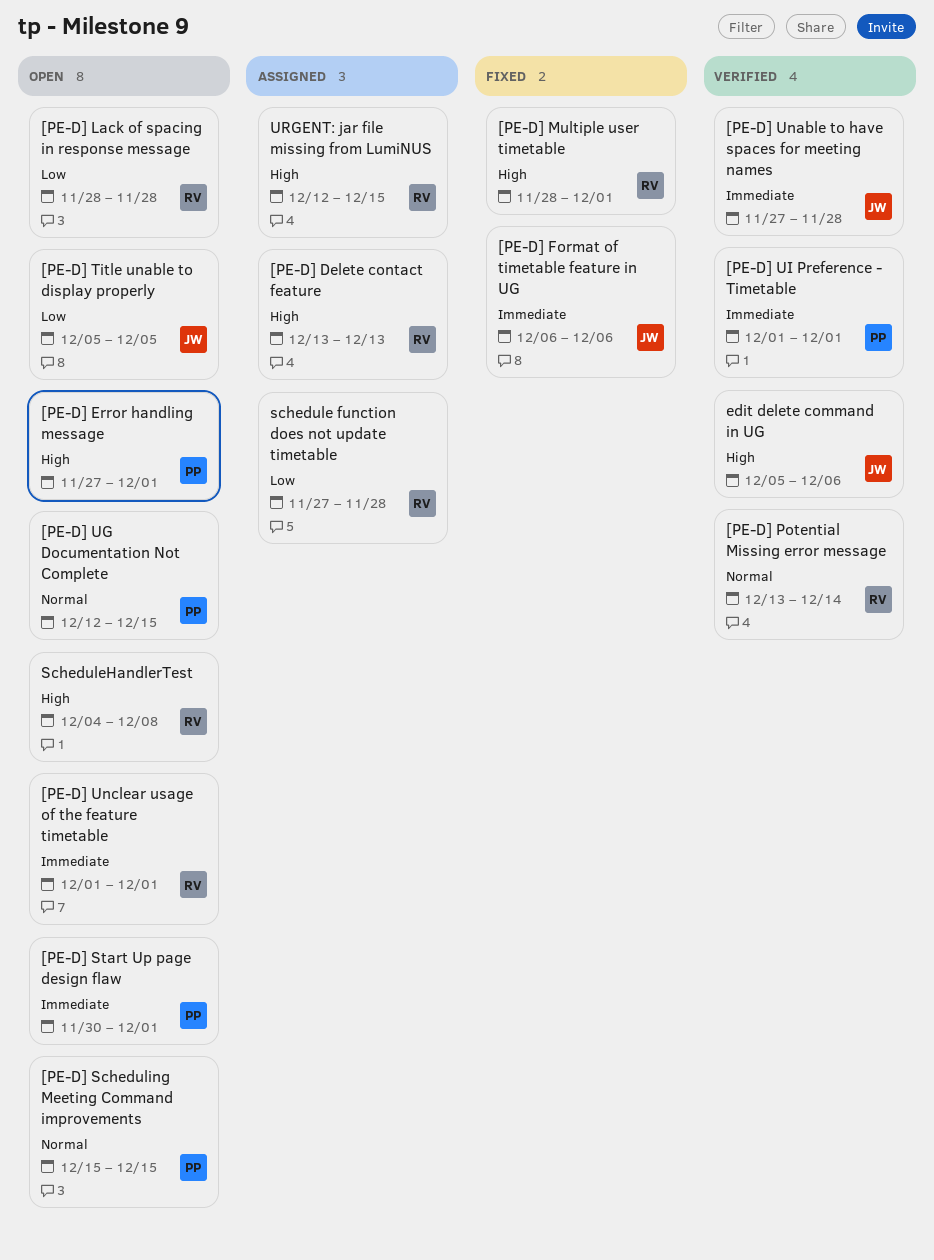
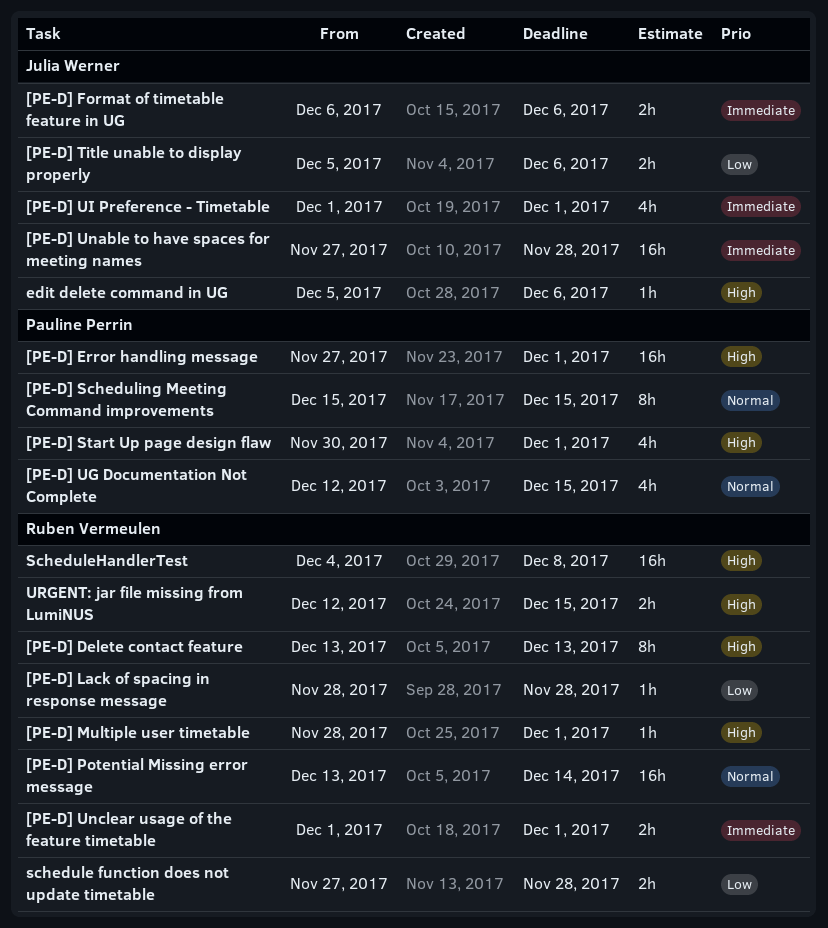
[PE-D] Start Up page design flaw, priority: Immediate -> High
[PE-D] Title unable to display properly, due: Dec 5 -> Dec 6
[PE-D] UI Preference - Timetable, owner: Pauline Perrin -> Julia Werner

